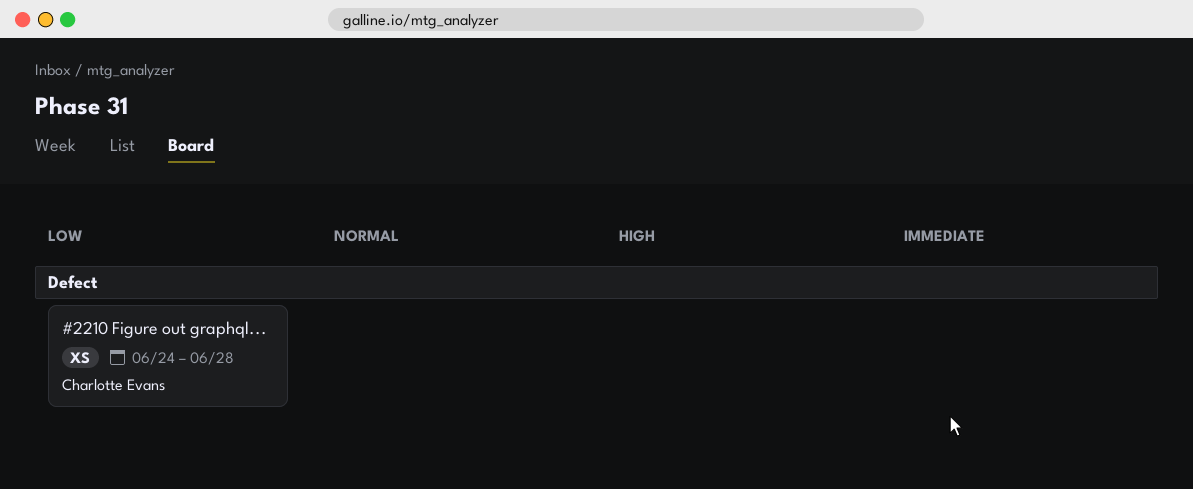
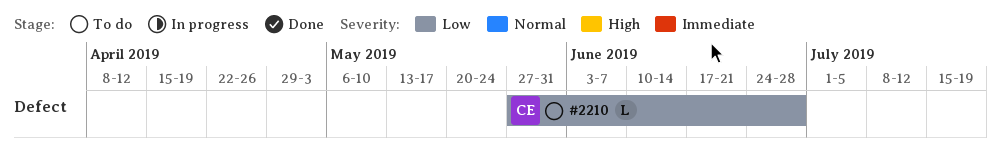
#2210, estimate: XS -> L
#2210, start: Jun 24 -> May 27

